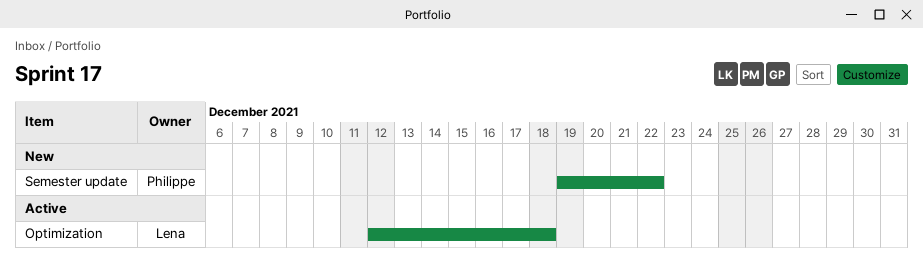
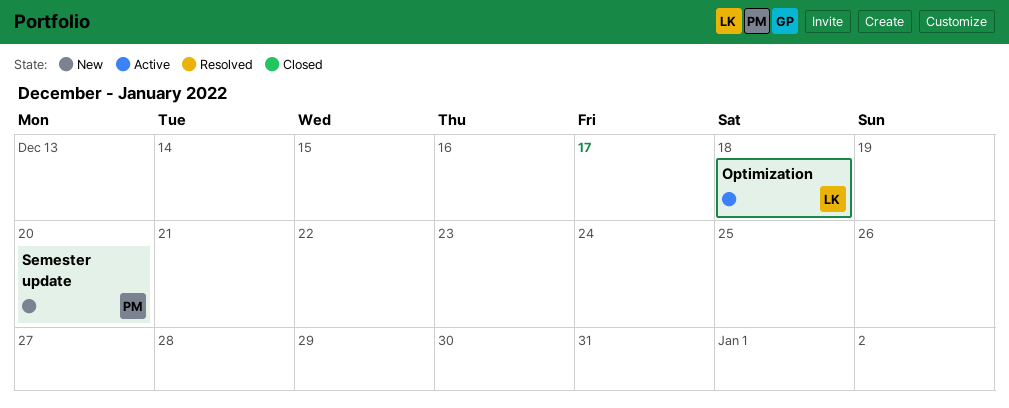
Semester update, due: Dec 22 -> Dec 20

